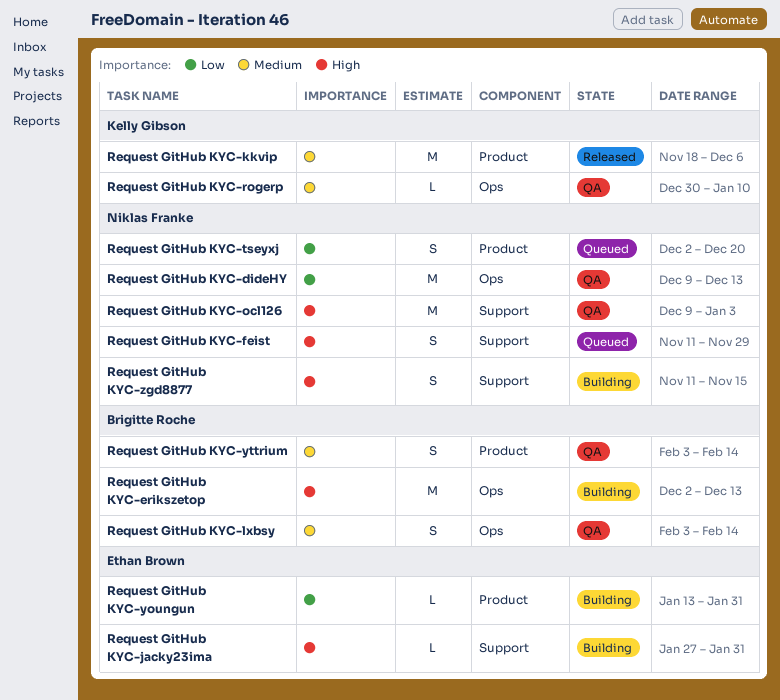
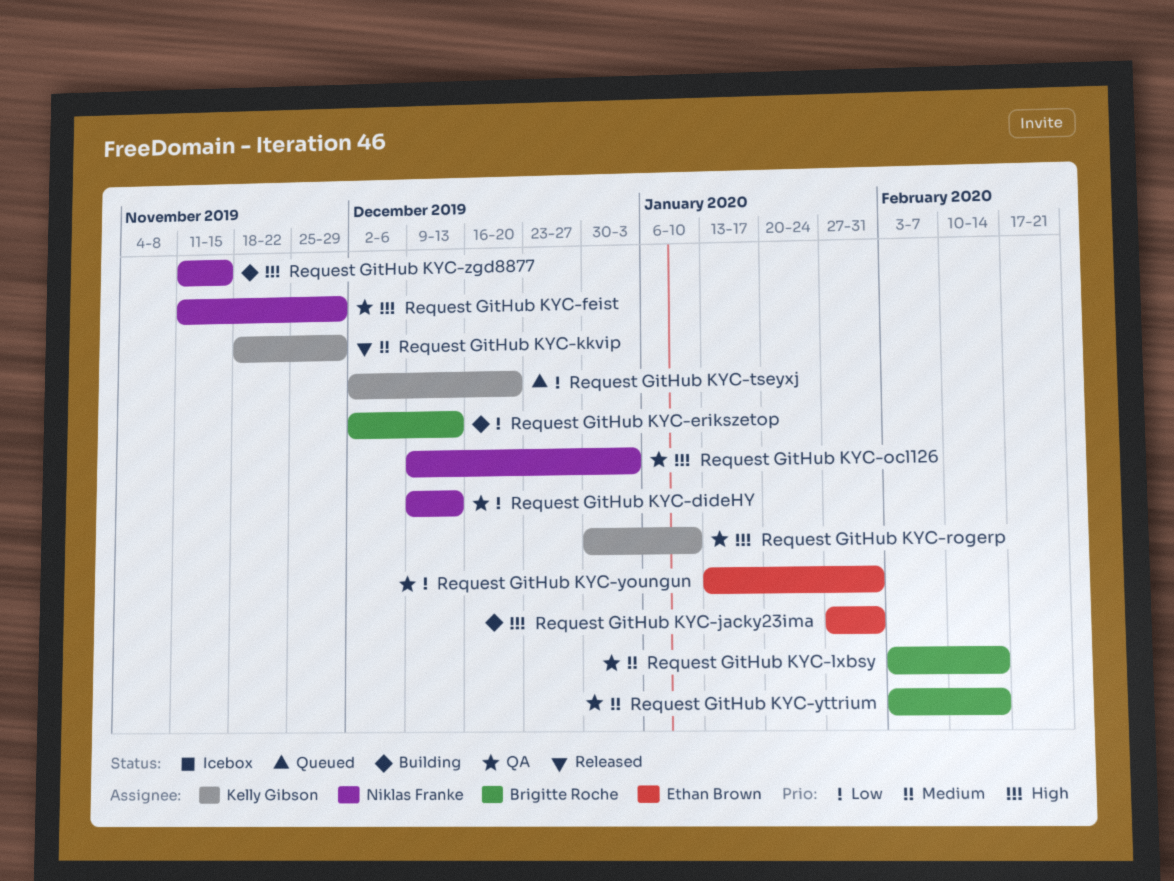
Request GitHub KYC-erikszetop, priority: High -> Low
Request GitHub KYC-feist, status: Queued -> QA
Request GitHub KYC-kkvip, due: Dec 6 -> Nov 29
Request GitHub KYC-rogerp, priority: Medium -> High
Request GitHub KYC-tseyxj, owner: Niklas Franke -> Kelly Gibson
Request GitHub KYC-youngun, status: Building -> QA

